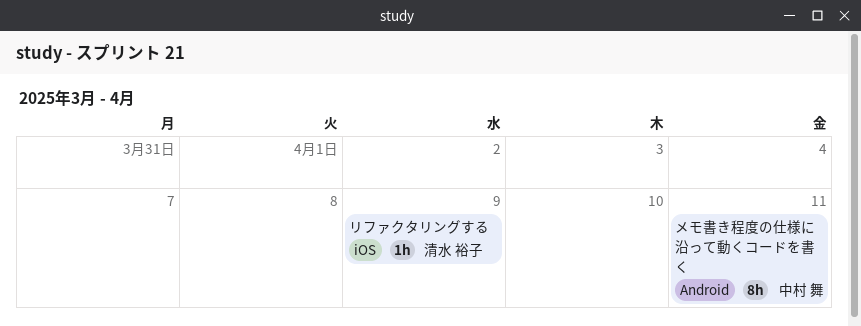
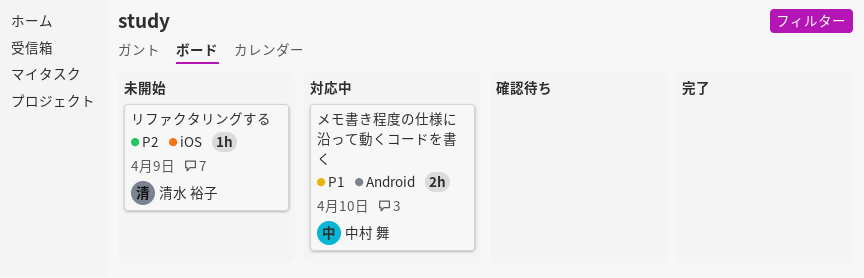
メモ書き程度の仕様に沿って動くコードを書く, estimate: 8h -> 2h
メモ書き程度の仕様に沿って動くコードを書く, due: Apr 11 -> Apr 10

